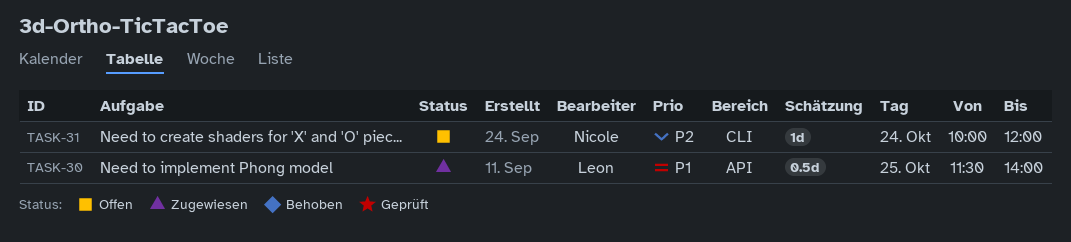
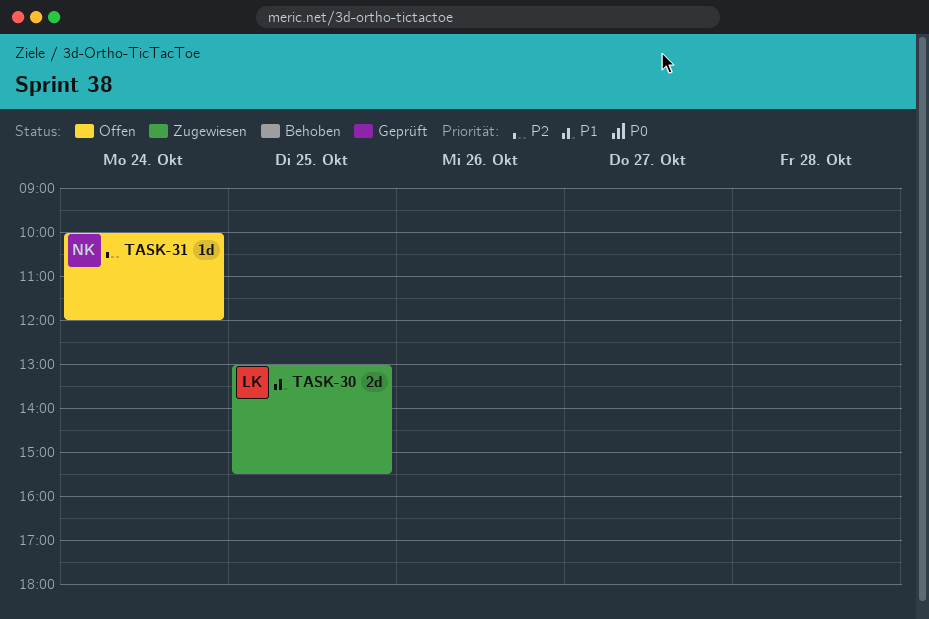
TASK-30, estimate: 0.5d -> 2d
TASK-30, begins: 11:30 -> 13:00
TASK-30, ends: 14:00 -> 15:30

